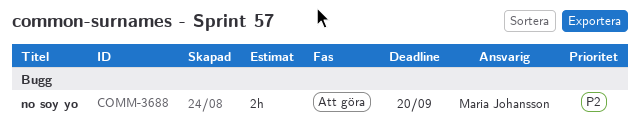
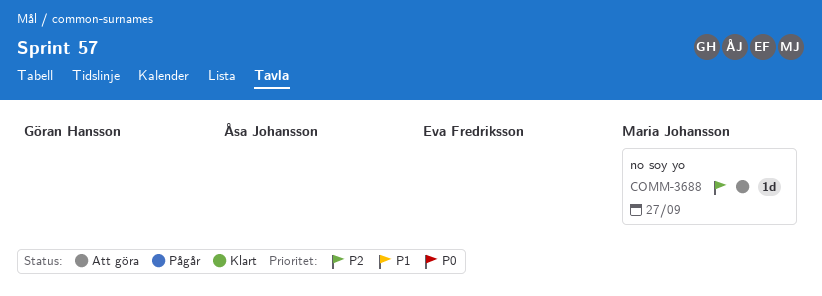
COMM-3688, estimate: 2h -> 1d
COMM-3688, due: Sep 20 -> Sep 27

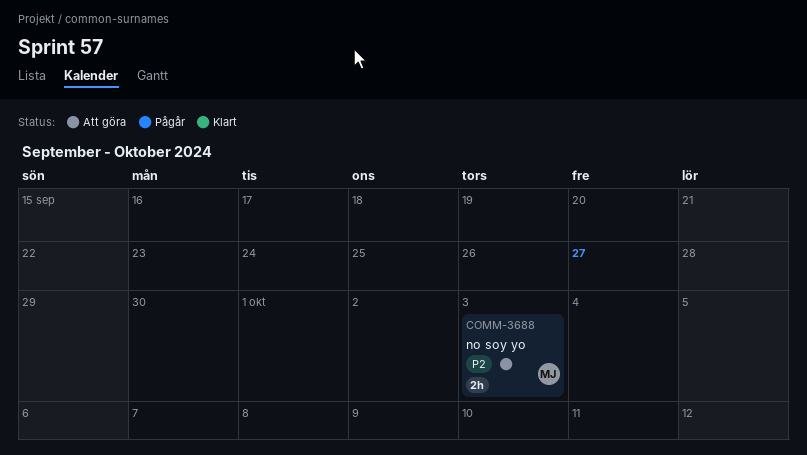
COMM-3688, estimate: 1d -> 2h
COMM-3688, due: Sep 27 -> Oct 3

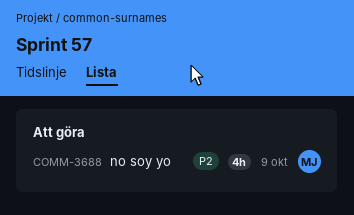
COMM-3688, estimate: 2h -> 4h
COMM-3688, due: Oct 3 -> Oct 9

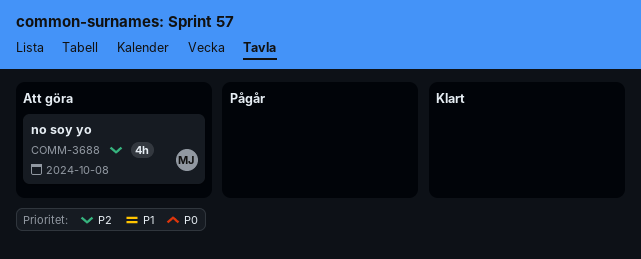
COMM-3688, due: Oct 9 -> Oct 8

